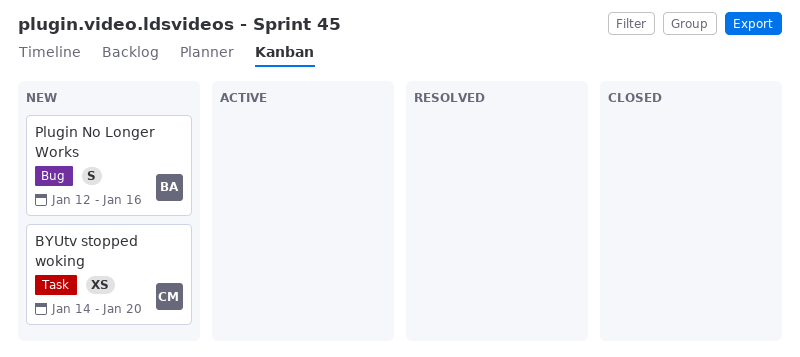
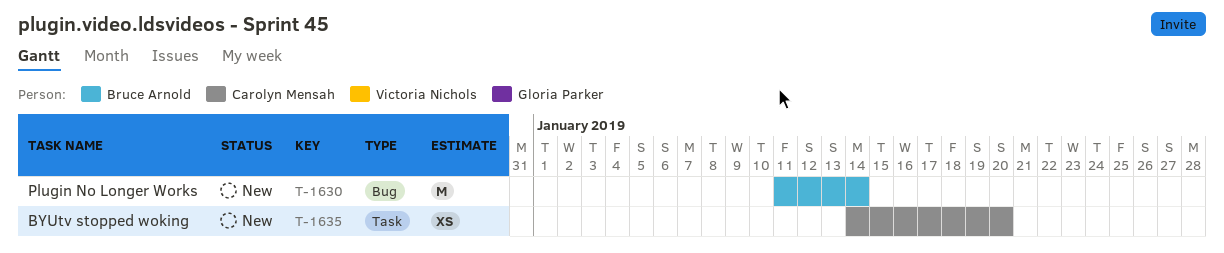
Plugin No Longer Works, estimate: S -> M
Plugin No Longer Works, start: Jan 12 -> Jan 11
Plugin No Longer Works, due: Jan 16 -> Jan 14

